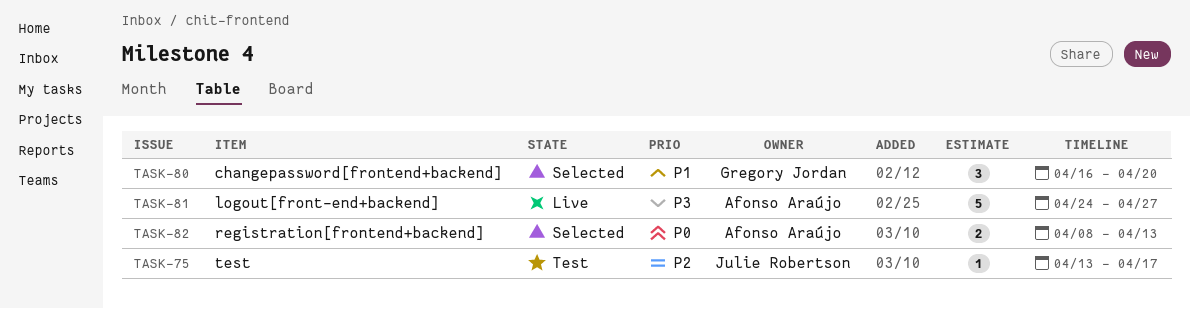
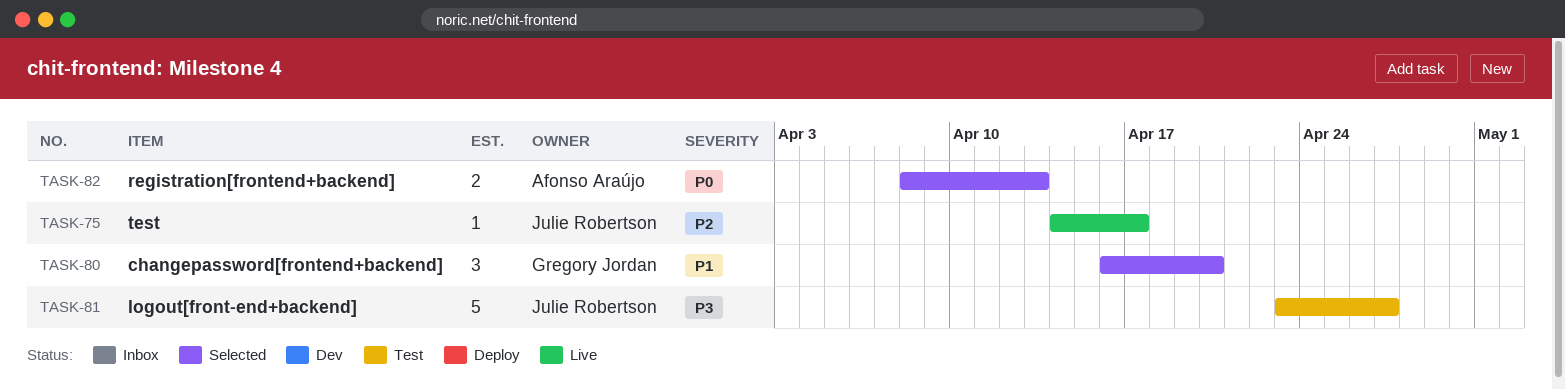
TASK-75, status: Test -> Live
TASK-75, start: Apr 13 -> Apr 14
TASK-81, status: Live -> Test
TASK-81, owner: Afonso Araújo -> Julie Robertson
TASK-81, start: Apr 24 -> Apr 23

